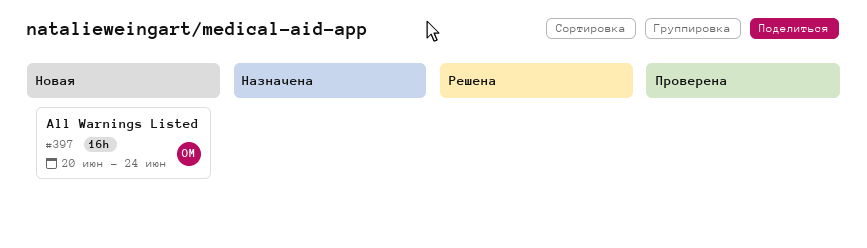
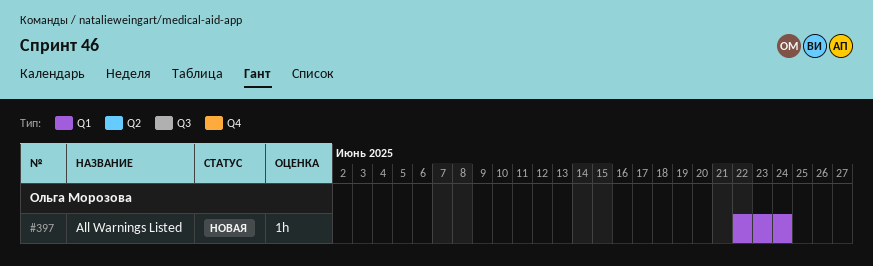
#397, estimate: 16h -> 1h
#397, start: Jun 20 -> Jun 22

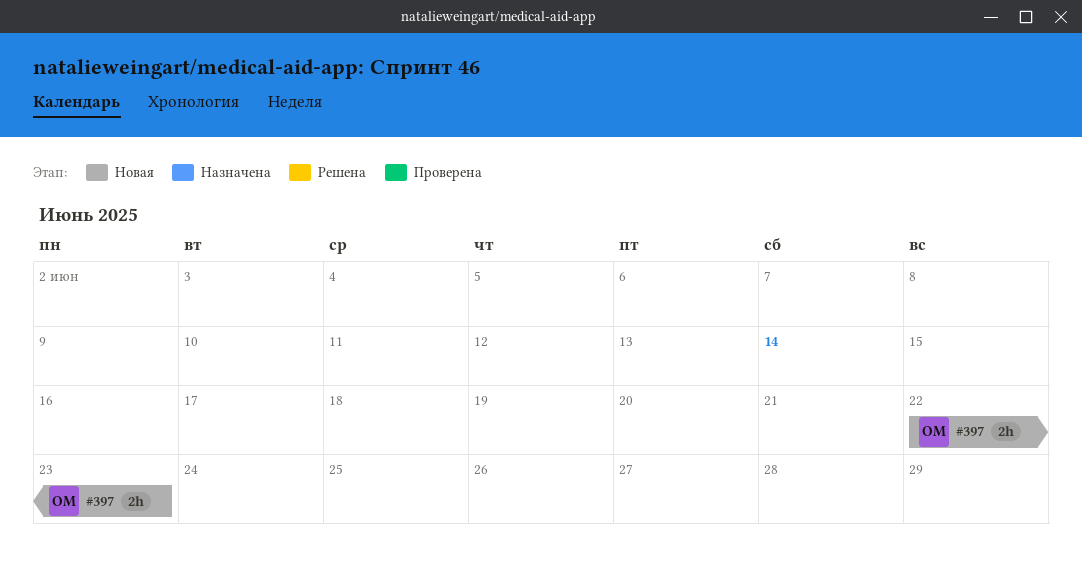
#397, estimate: 1h -> 2h
#397, due: Jun 24 -> Jun 23

